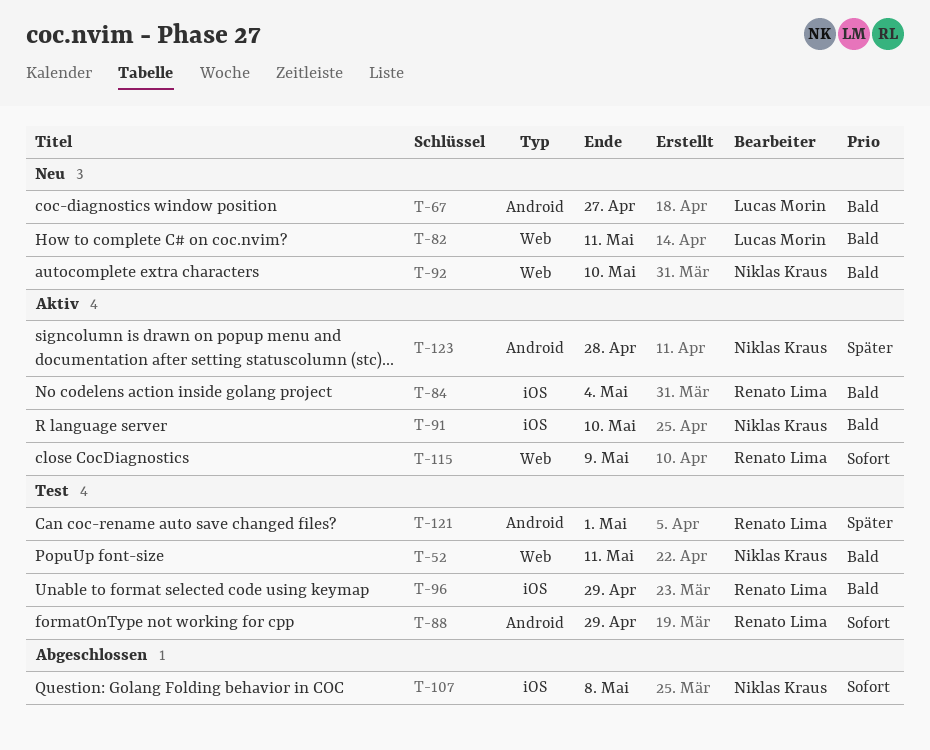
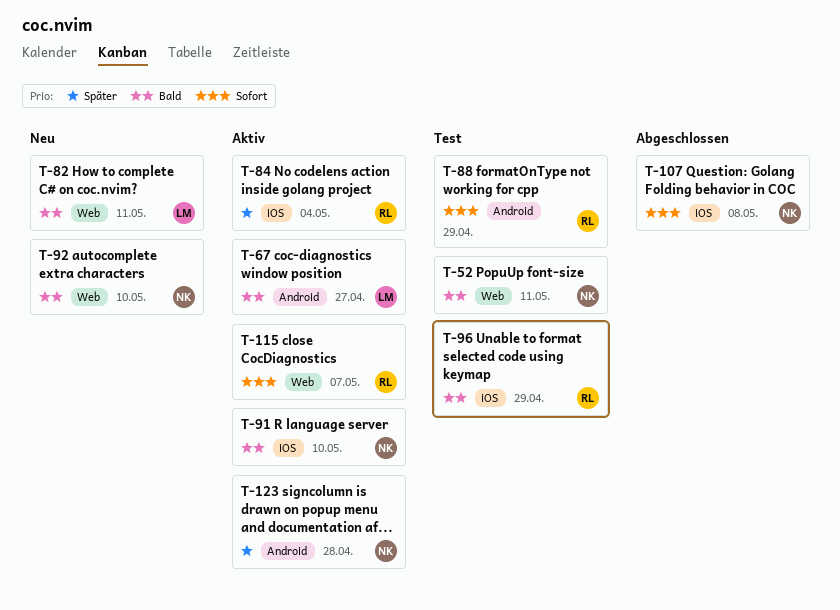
T-67, status: Neu -> Aktiv
T-84, priority: Bald -> Später
T-115, due: May 9 -> May 7
T-121: present -> none

